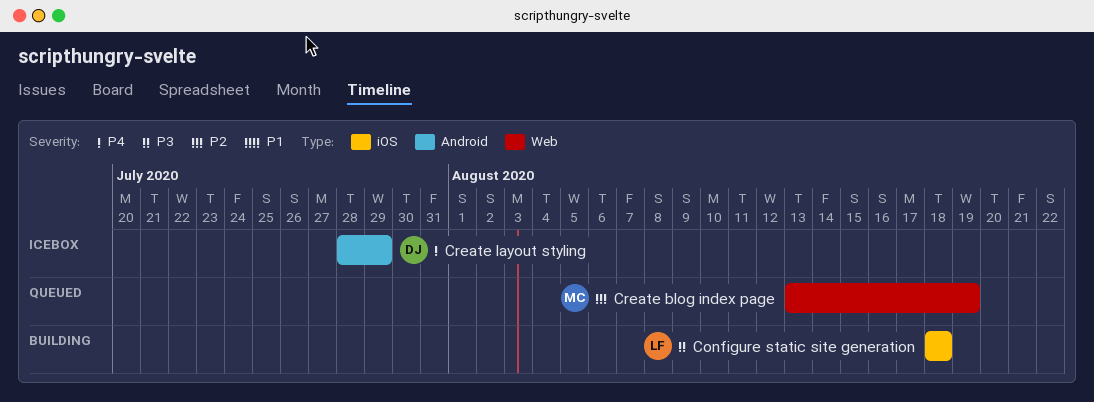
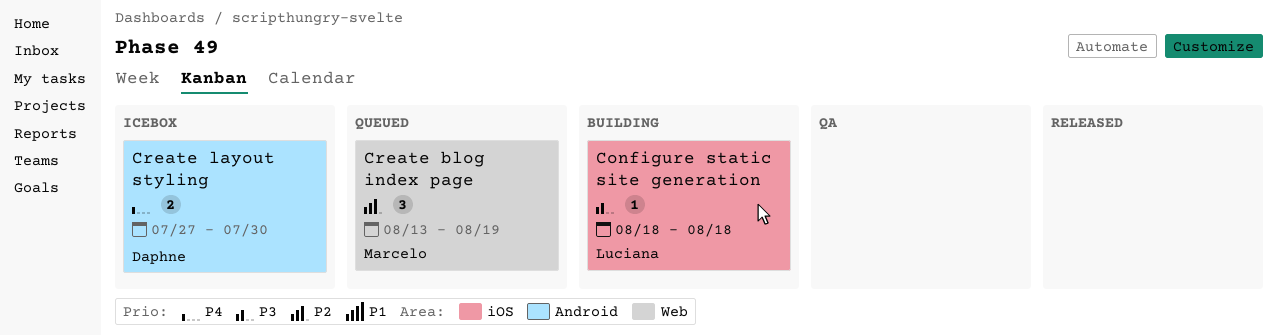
Create layout styling, start: Jul 28 -> Jul 27
Create layout styling, due: Jul 29 -> Jul 30

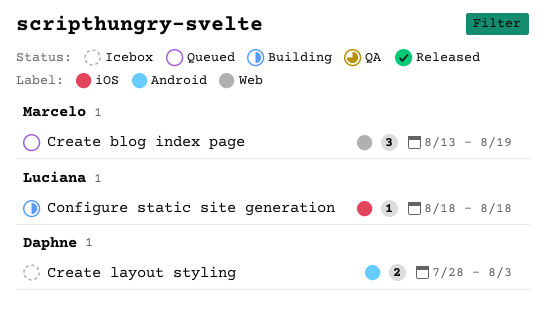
Create layout styling, start: Jul 27 -> Jul 28
Create layout styling, due: Jul 30 -> Aug 3

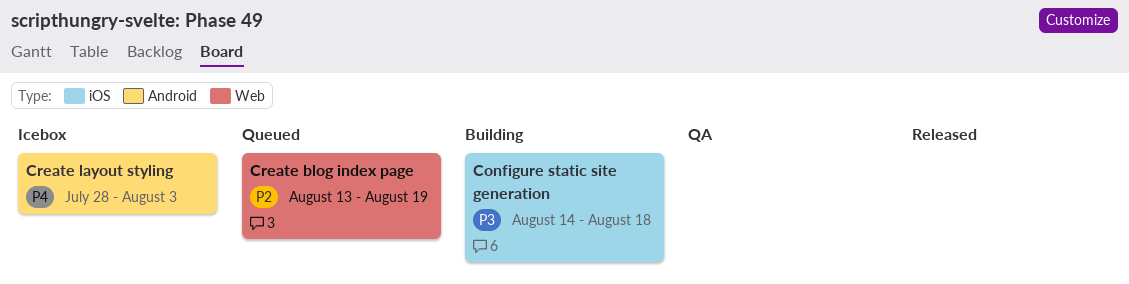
Configure static site generation, start: Aug 18 -> Aug 14

